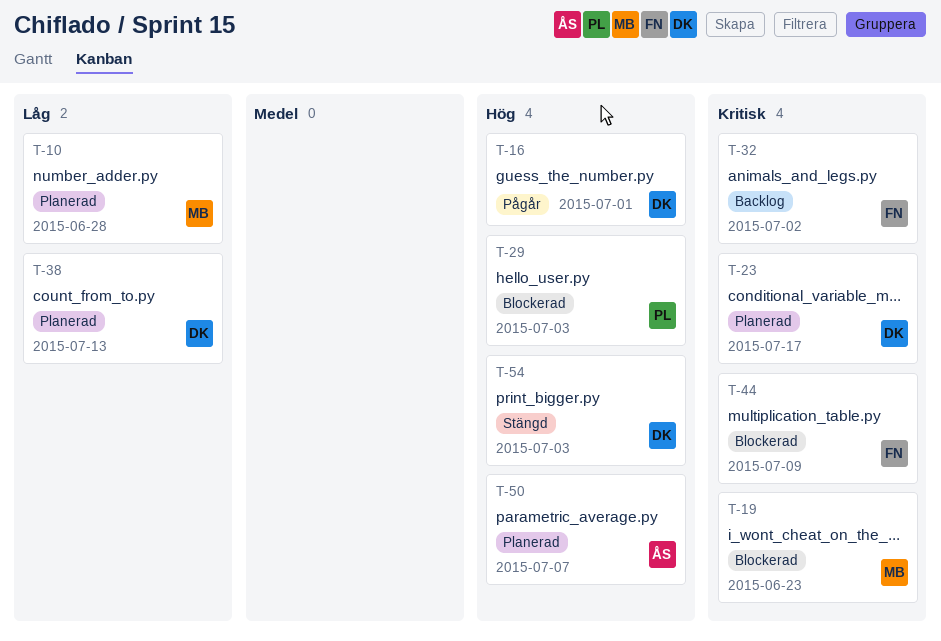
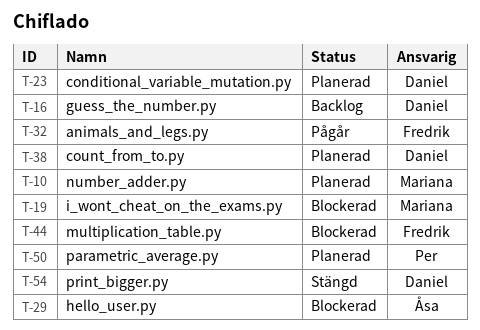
T-16, status: Pågår -> Backlog
T-29, owner: Per -> Åsa
T-32, status: Backlog -> Pågår
T-50, owner: Åsa -> Per

